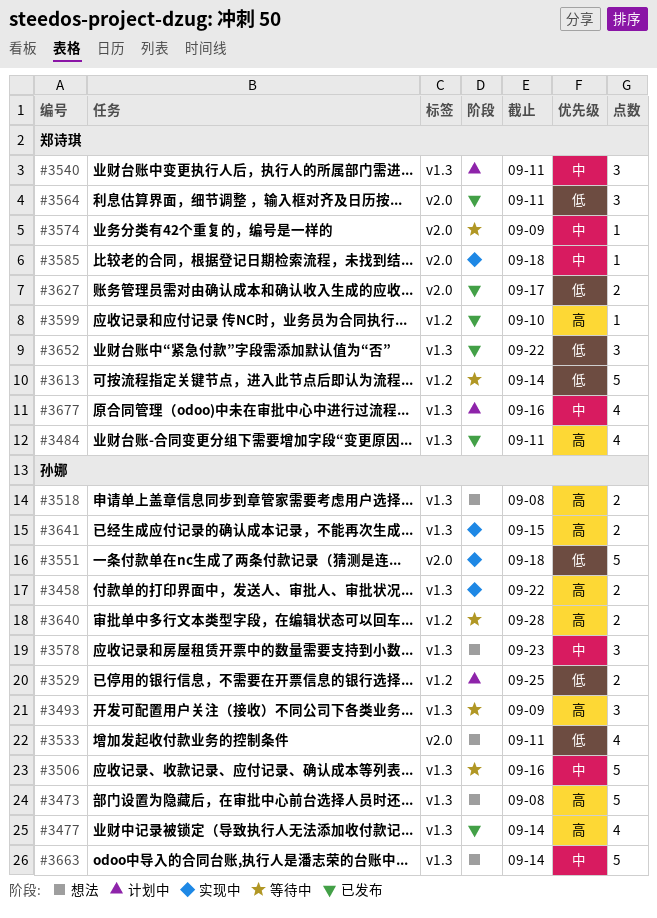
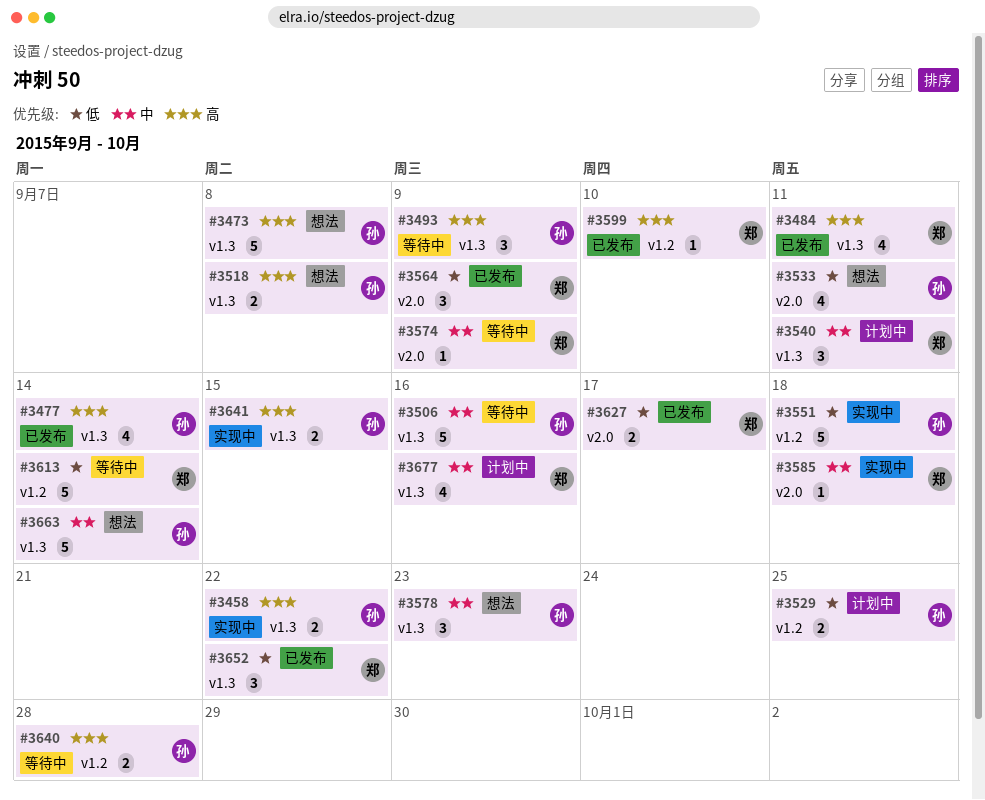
#3551, label: v2.0 -> v1.2
#3564, due: Sep 11 -> Sep 9

